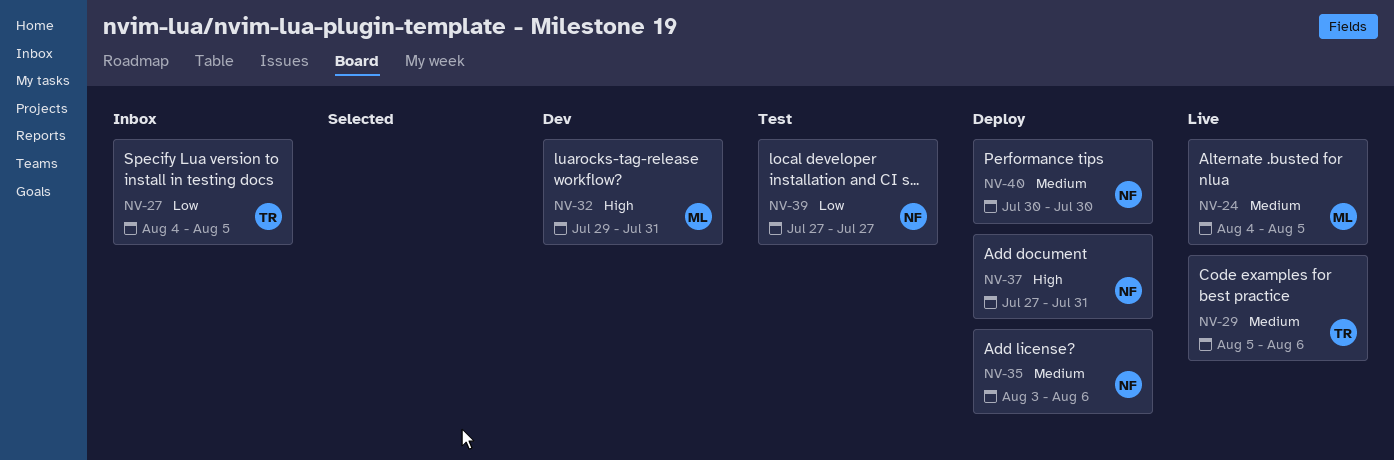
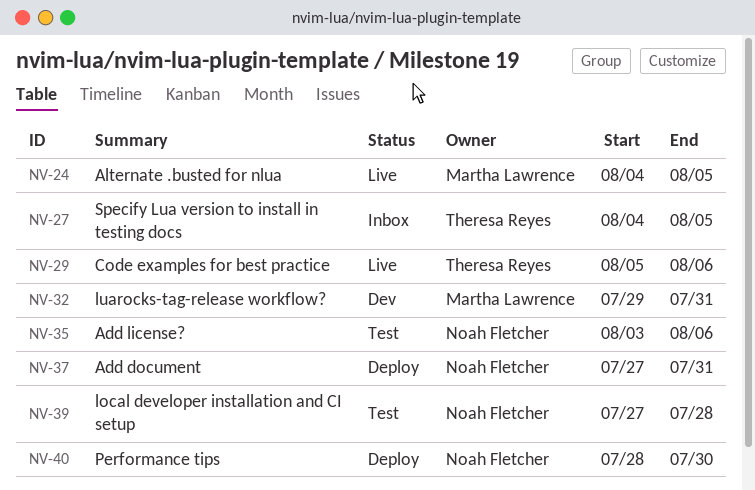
NV-35, status: Deploy -> Test
NV-39, due: Jul 27 -> Jul 28
NV-40, start: Jul 30 -> Jul 28

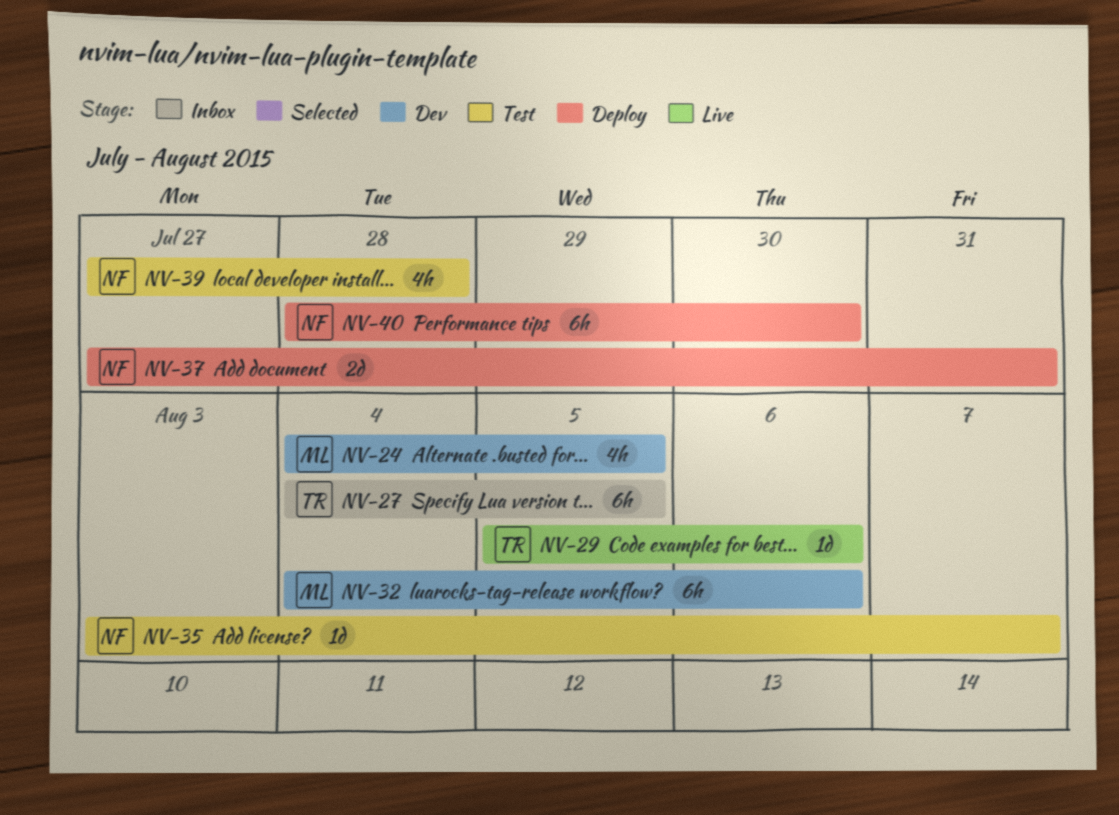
NV-24, status: Live -> Dev
NV-32, start: Jul 29 -> Aug 4
NV-32, due: Jul 31 -> Aug 6
NV-35, due: Aug 6 -> Aug 7

